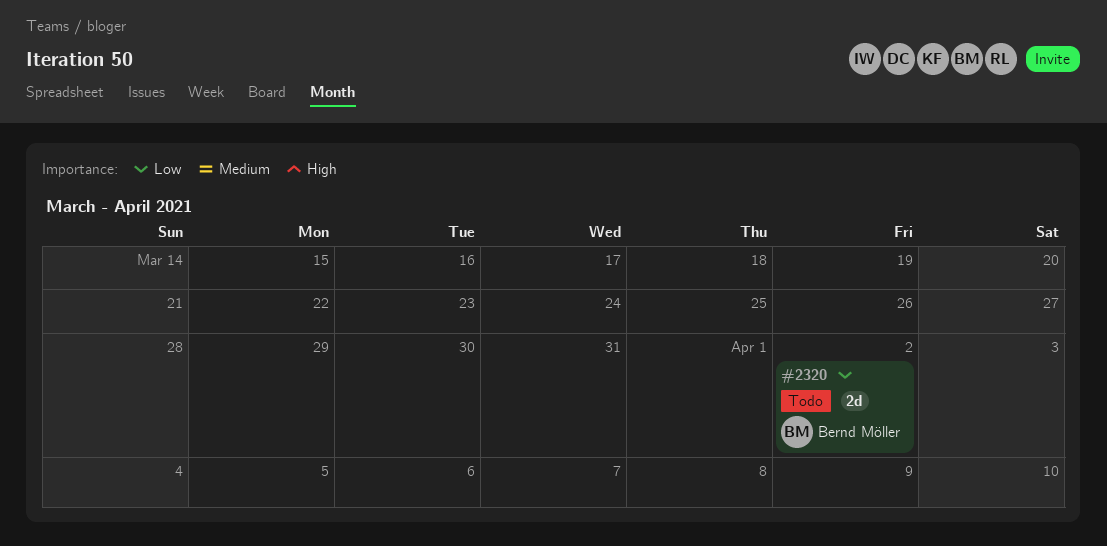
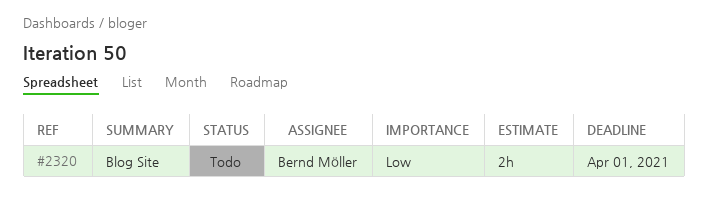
#2320, estimate: 2d -> 2h
#2320, due: Apr 2 -> Apr 1

